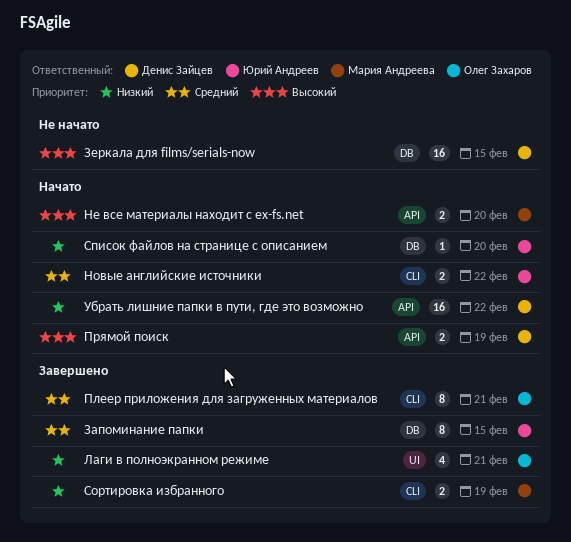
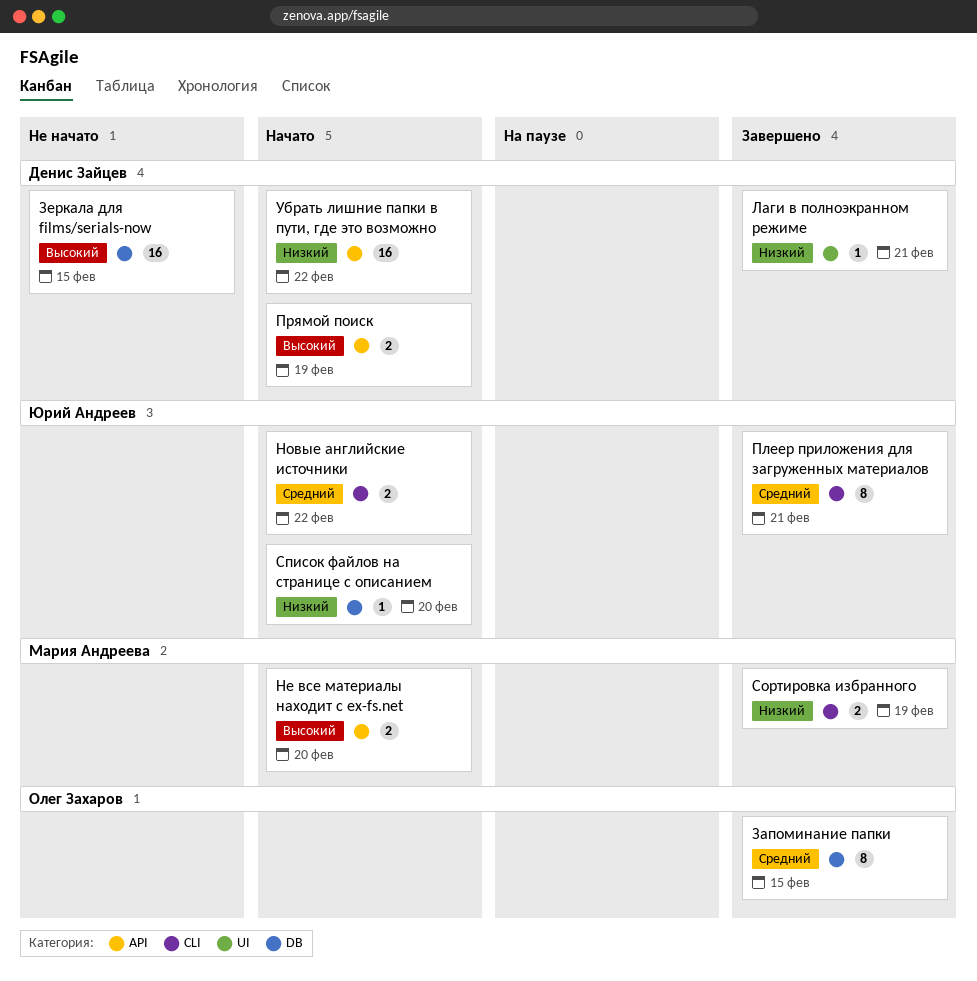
Запоминание папки, owner: Юрий Андреев -> Олег Захаров
Лаги в полноэкранном режиме, owner: Олег Захаров -> Денис Зайцев
Лаги в полноэкранном режиме, estimate: 4 -> 1
Плеер приложения для загруженных материалов, owner: Олег Захаров -> Юрий Андреев

